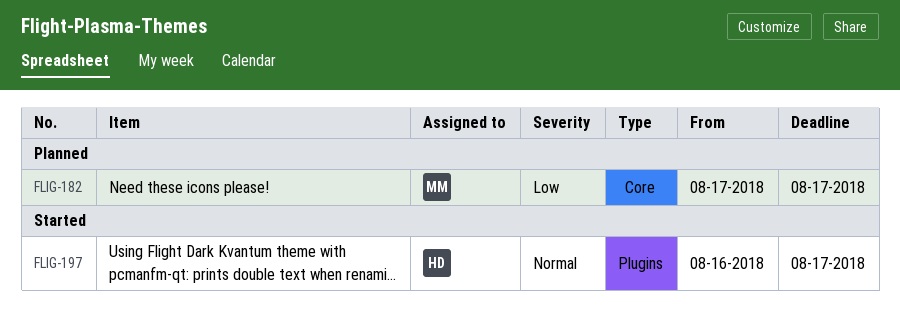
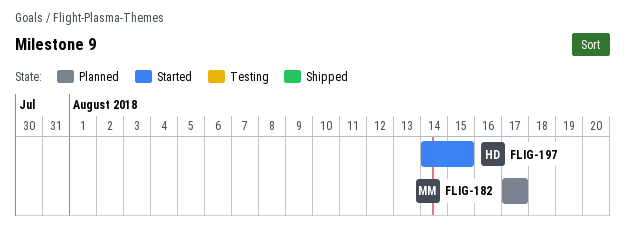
FLIG-197, start: Aug 16 -> Aug 14
FLIG-197, due: Aug 17 -> Aug 15

